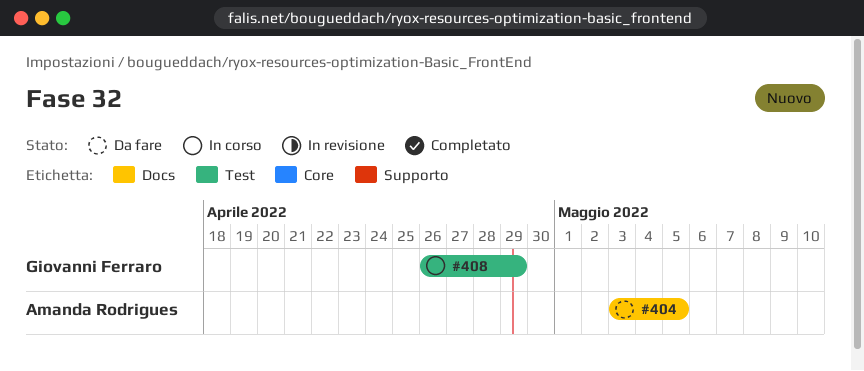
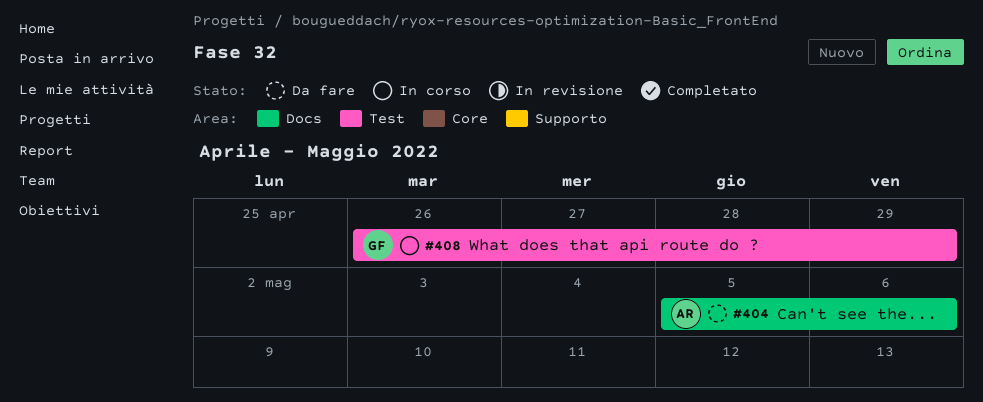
#404, start: May 3 -> May 5
#404, due: May 5 -> May 6

